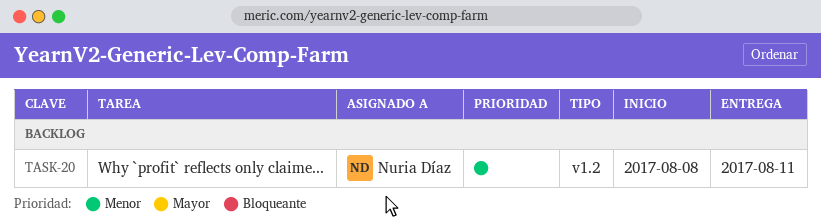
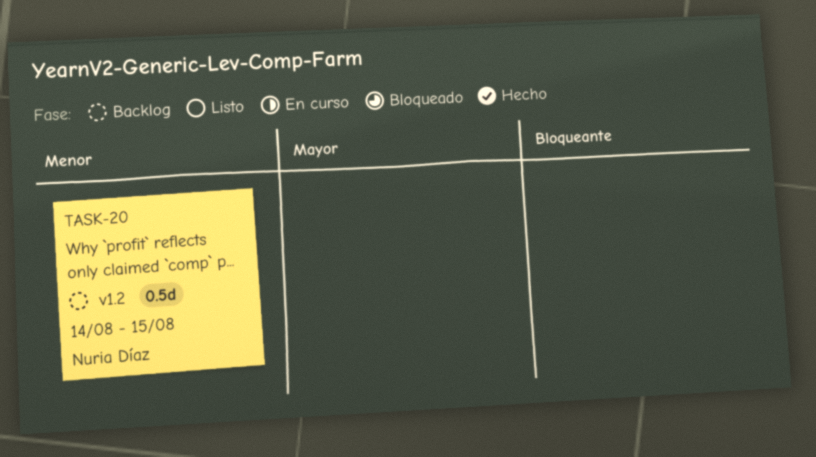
TASK-20, start: Aug 8 -> Aug 14
TASK-20, due: Aug 11 -> Aug 15

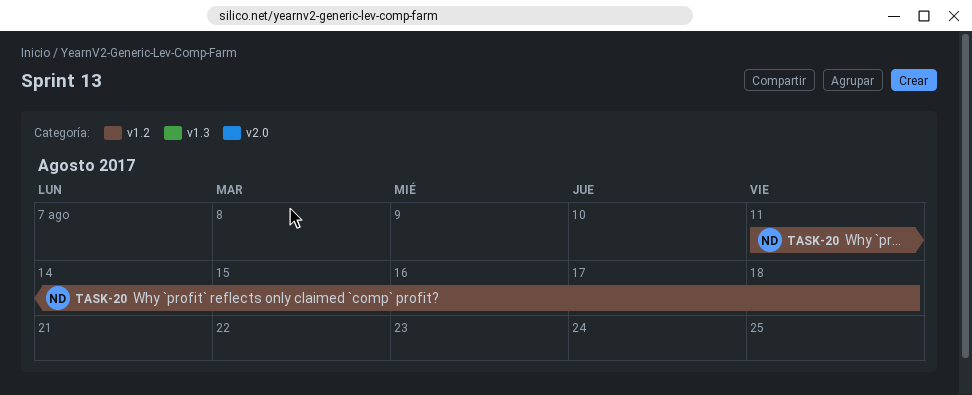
TASK-20, start: Aug 14 -> Aug 11
TASK-20, due: Aug 15 -> Aug 18

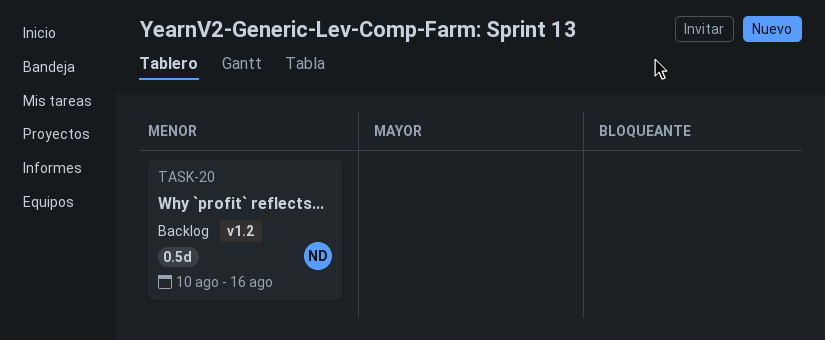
TASK-20, start: Aug 11 -> Aug 10
TASK-20, due: Aug 18 -> Aug 16

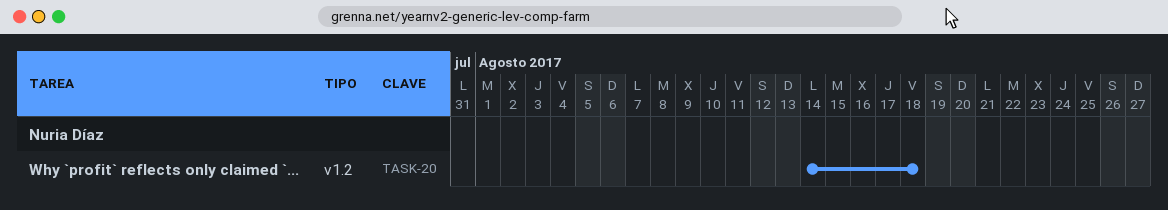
TASK-20, start: Aug 10 -> Aug 14
TASK-20, due: Aug 16 -> Aug 18

